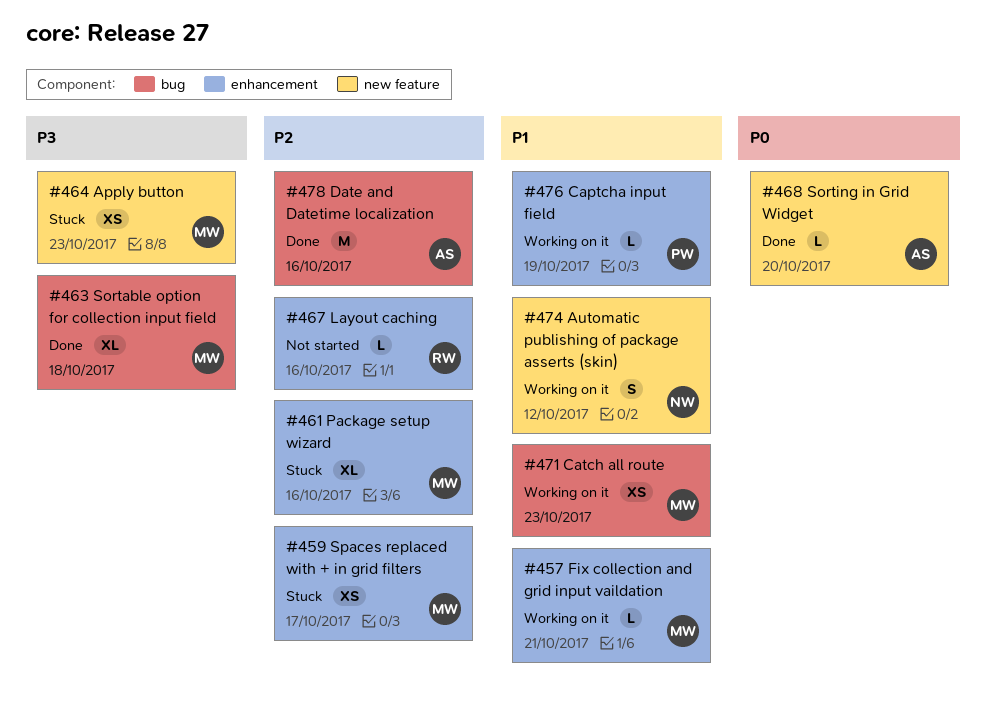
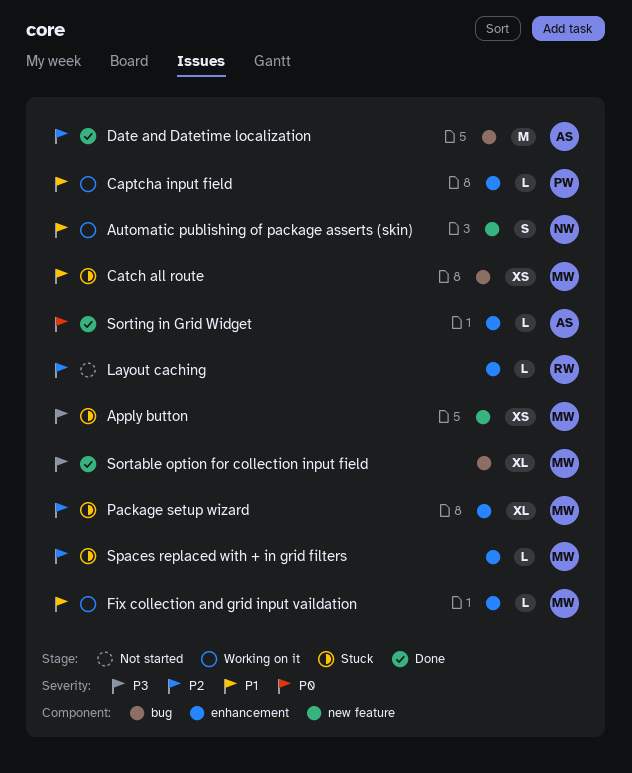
Catch all route, status: Working on it -> Stuck
Sorting in Grid Widget, label: new feature -> enhancement
Spaces replaced with + in grid filters, estimate: XS -> L

